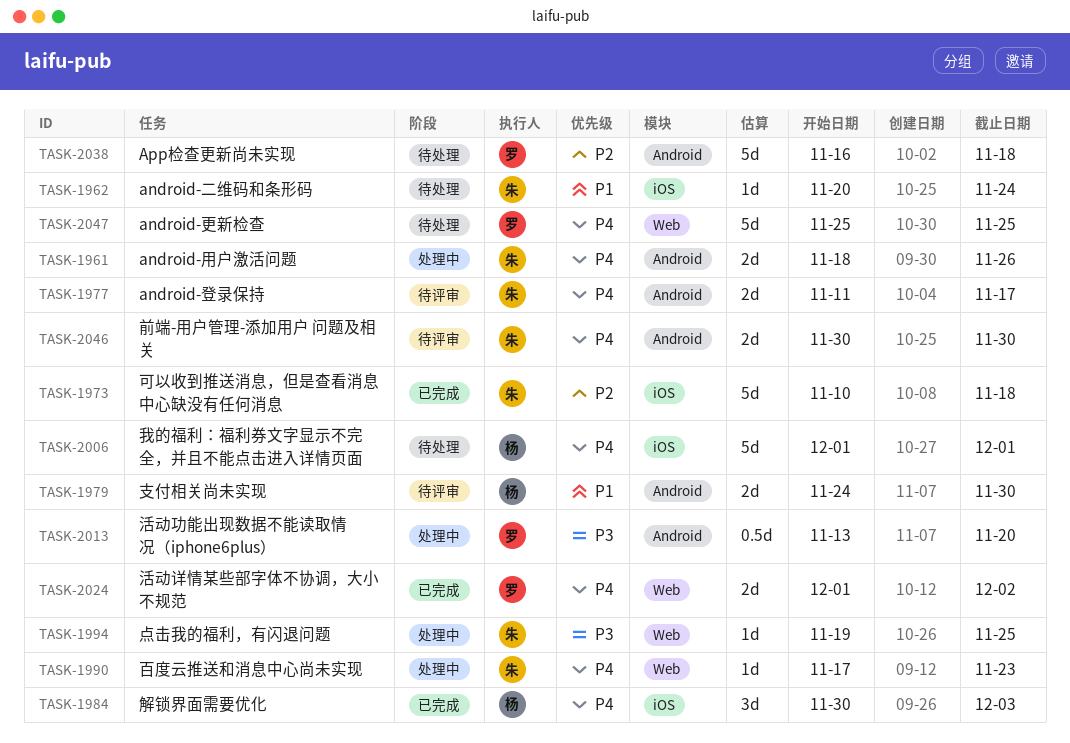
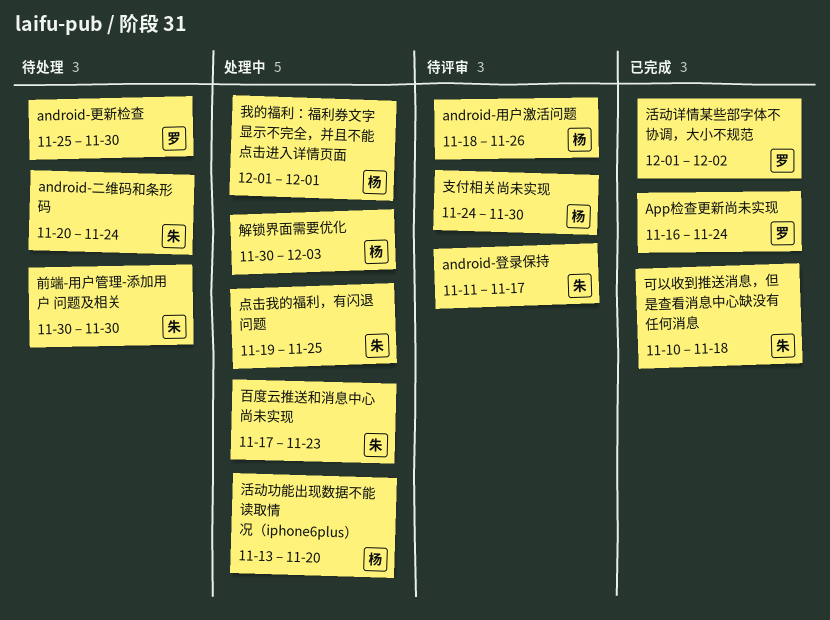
android-更新检查, due: Nov 25 -> Nov 30
android-用户激活问题, status: 处理中 -> 待评审
android-用户激活问题, owner: 朱 -> 杨
App检查更新尚未实现, status: 待处理 -> 已完成
App检查更新尚未实现, due: Nov 18 -> Nov 24
前端-用户管理-添加用户 问题及相关, status: 待评审 -> 待处理
我的福利：福利券文字显示不完全，并且不能点击进入详情页面, status: 待处理 -> 处理中
活动功能出现数据不能读取情况（iphone6plus）, owner: 罗 -> 杨
解锁界面需要优化, status: 已完成 -> 处理中

